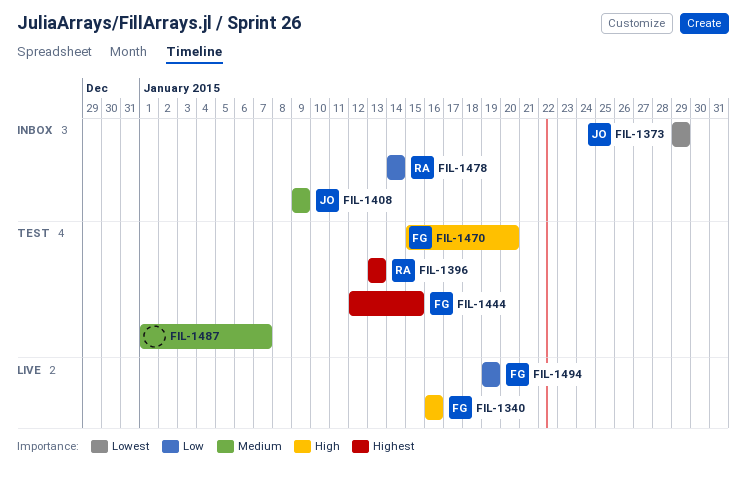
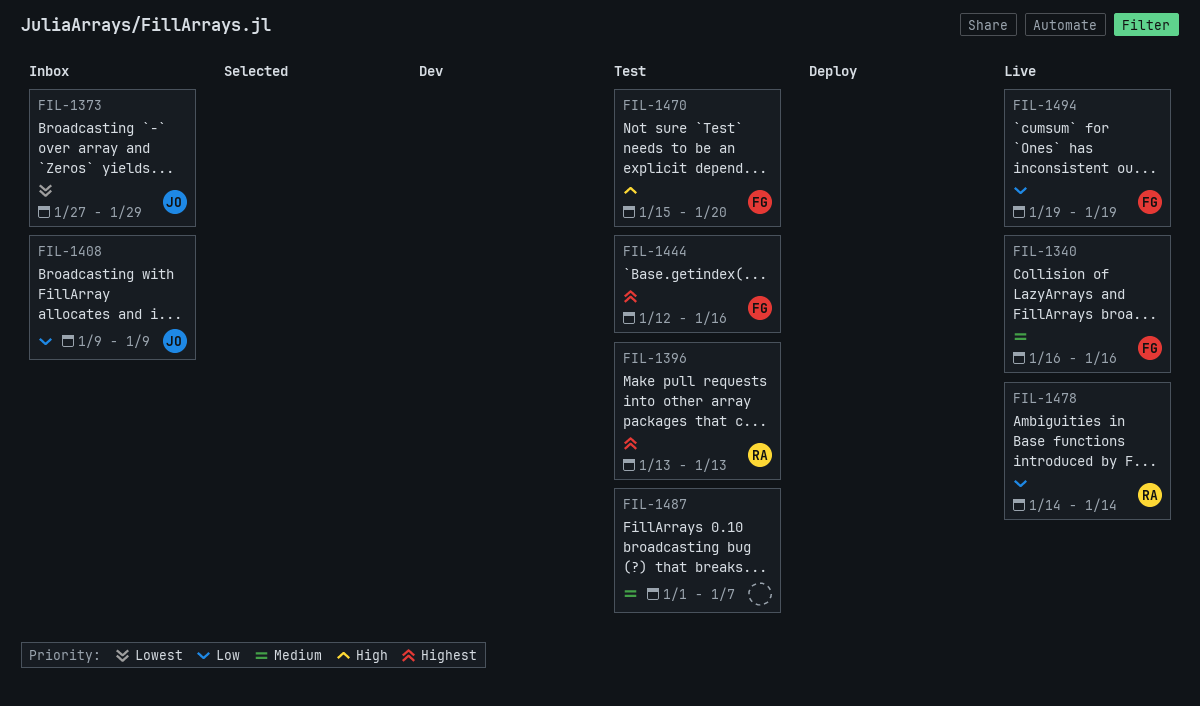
FIL-1340, priority: High -> Medium
FIL-1373, start: Jan 29 -> Jan 27
FIL-1408, priority: Medium -> Low
FIL-1444, due: Jan 15 -> Jan 16
FIL-1478, status: Inbox -> Live

